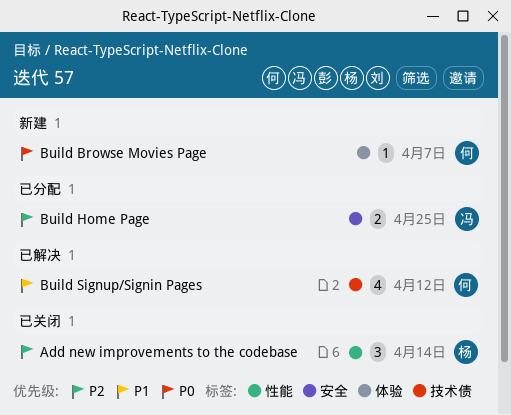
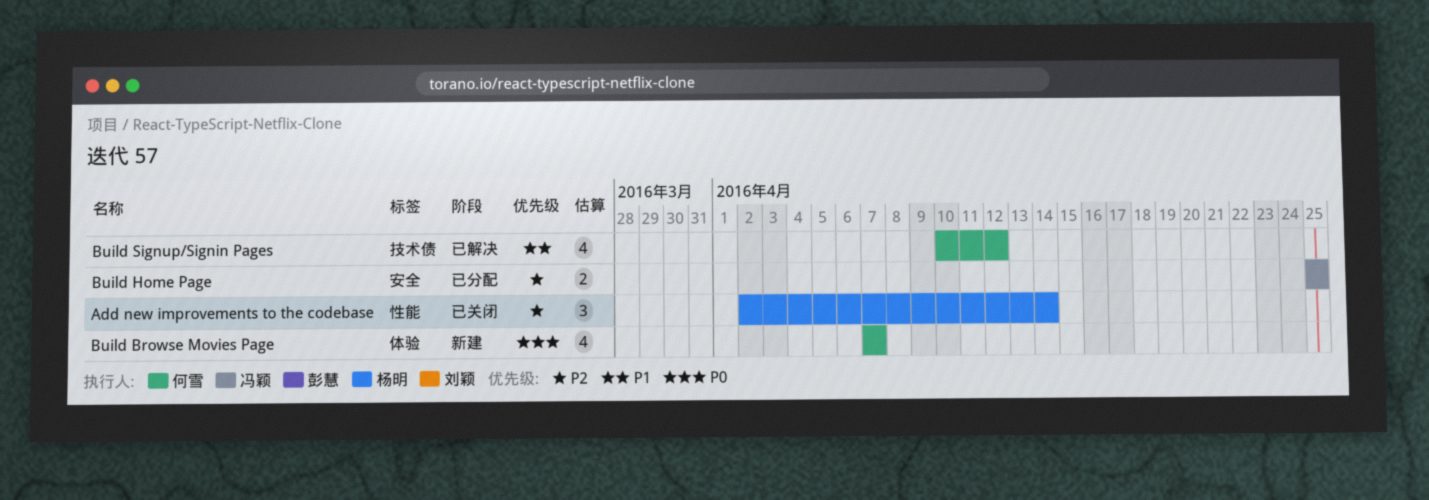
Build Browse Movies Page, estimate: 1 -> 4

